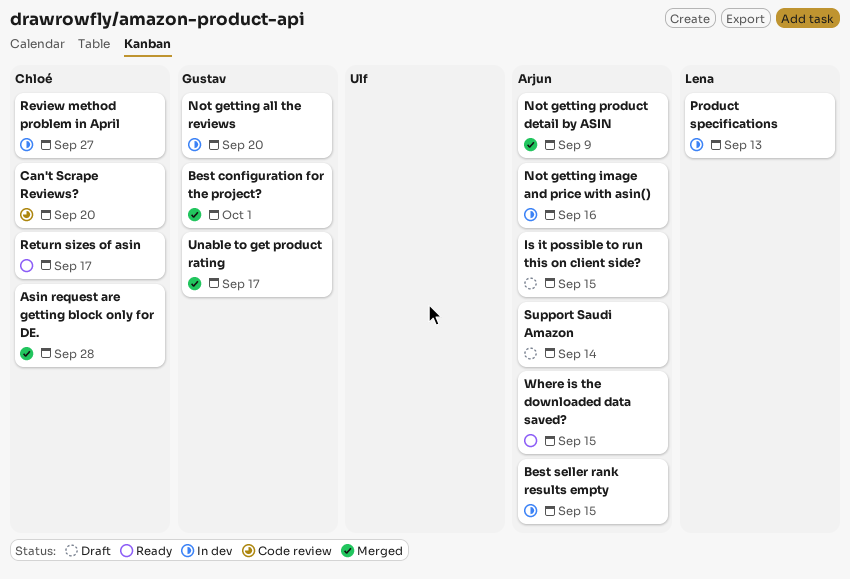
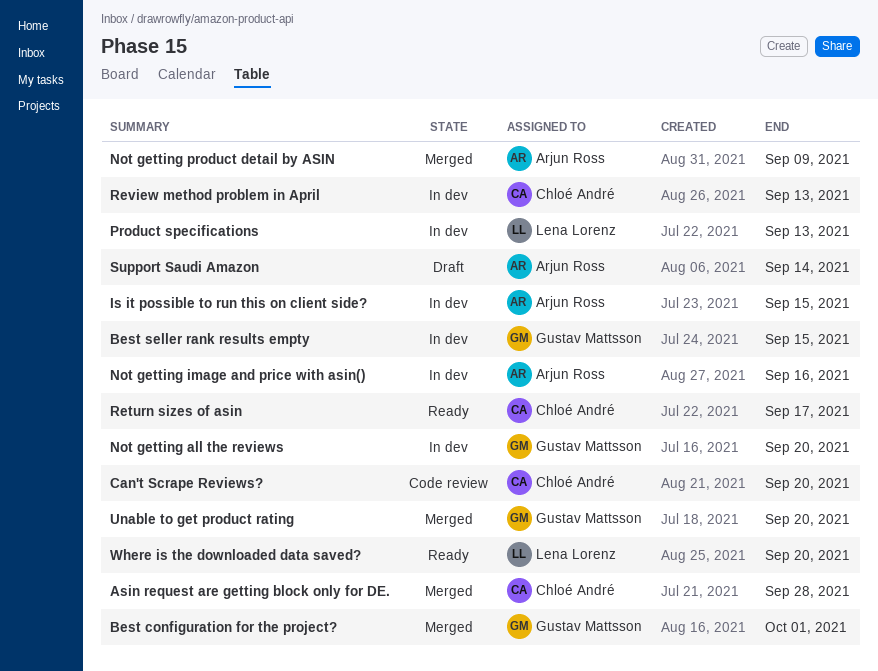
Best seller rank results empty, owner: Arjun Ross -> Gustav Mattsson
Is it possible to run this on client side?, status: Draft -> In dev
Review method problem in April, due: Sep 27 -> Sep 13
Unable to get product rating, due: Sep 17 -> Sep 20
Where is the downloaded data saved?, owner: Arjun Ross -> Lena Lorenz
Where is the downloaded data saved?, due: Sep 15 -> Sep 20

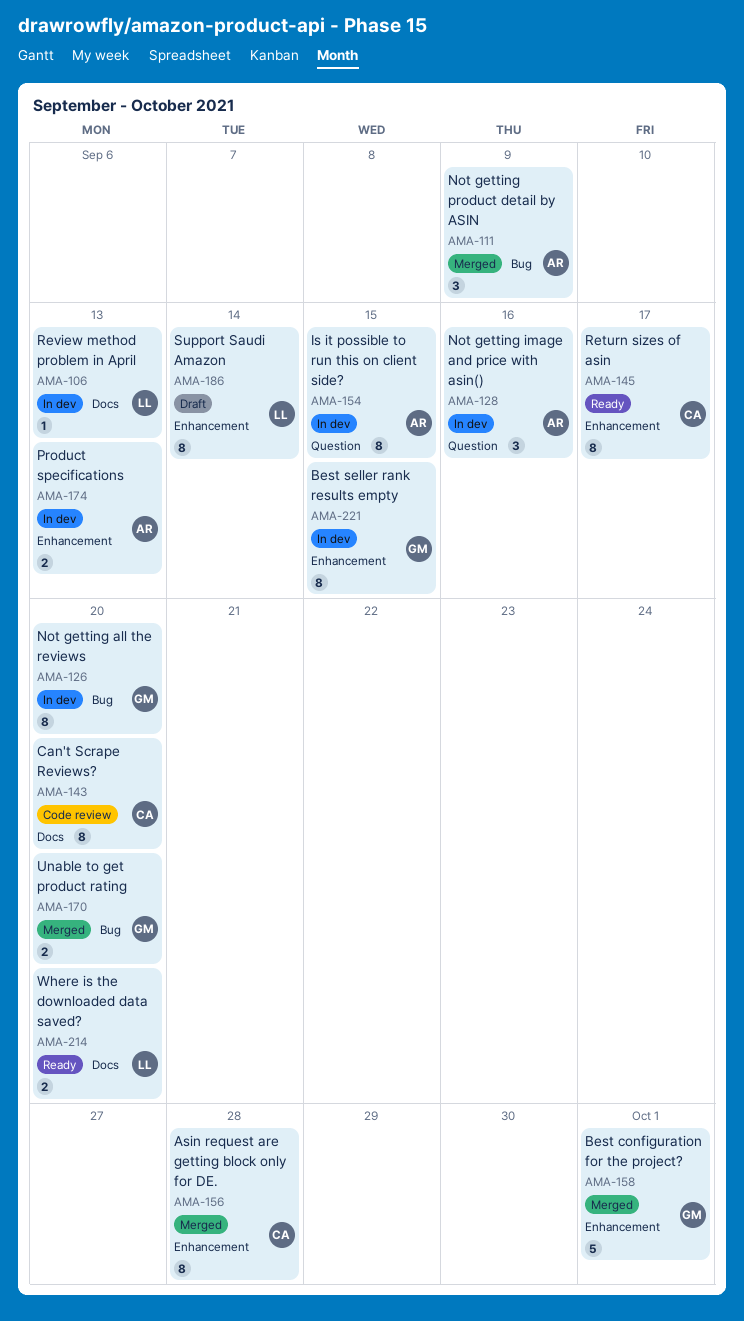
Product specifications, owner: Lena Lorenz -> Arjun Ross
Review method problem in April, owner: Chloé André -> Lena Lorenz
Support Saudi Amazon, owner: Arjun Ross -> Lena Lorenz

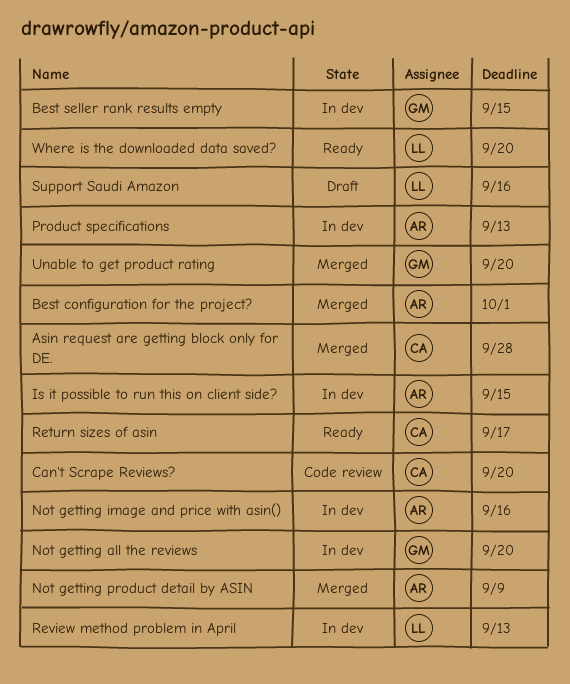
Best configuration for the project?, owner: GM -> AR
Support Saudi Amazon, due: Sep 14 -> Sep 16

